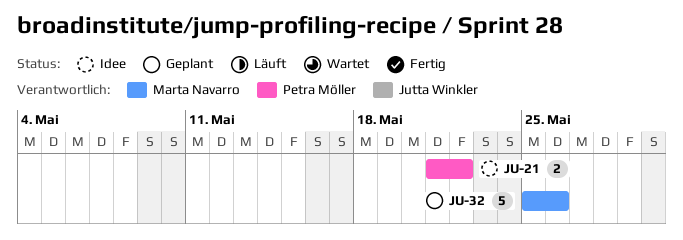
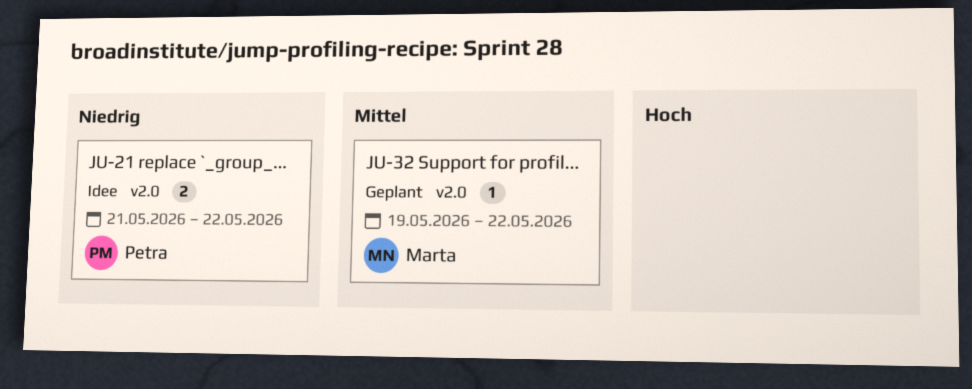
JU-32, estimate: 5 -> 1
JU-32, start: May 25 -> May 19
JU-32, due: May 26 -> May 22

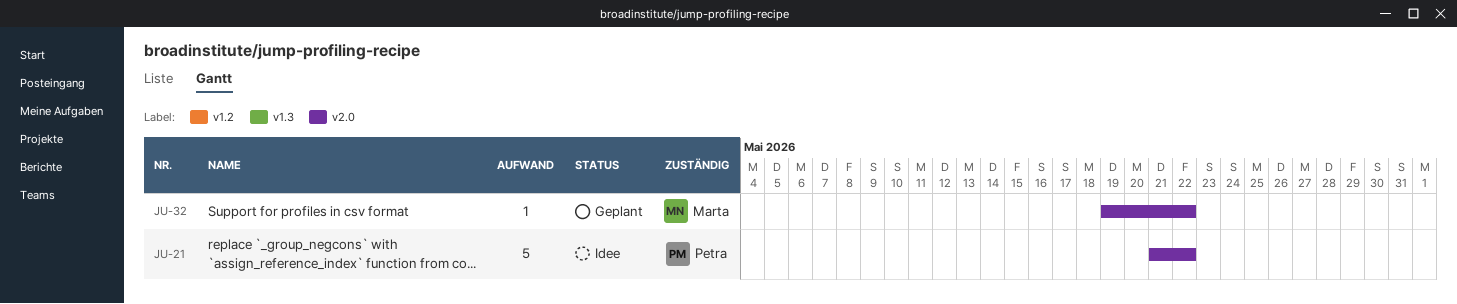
JU-21, estimate: 2 -> 5

